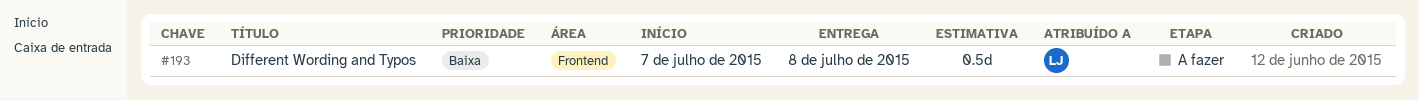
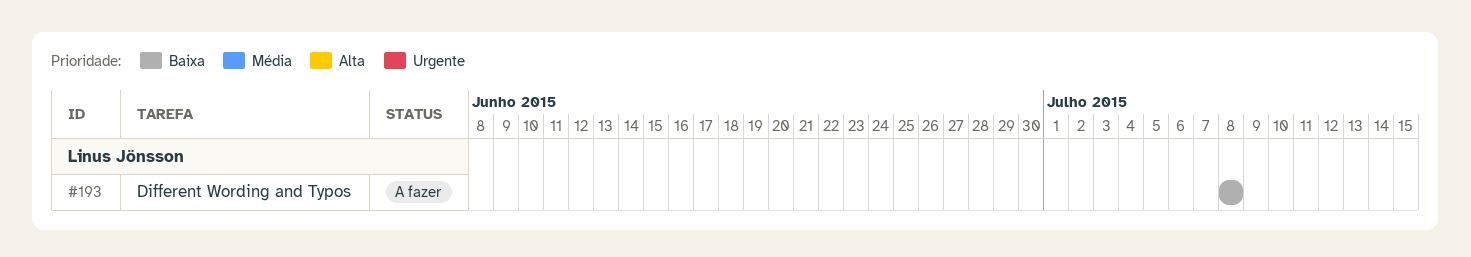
#193, start: Jul 7 -> Jul 8

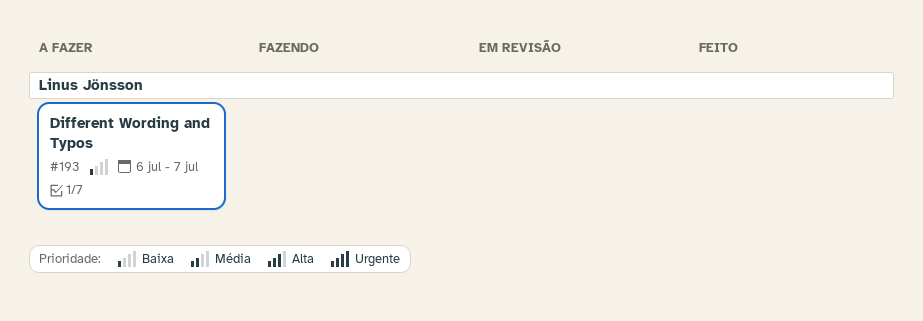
#193, start: Jul 8 -> Jul 6
#193, due: Jul 8 -> Jul 7

